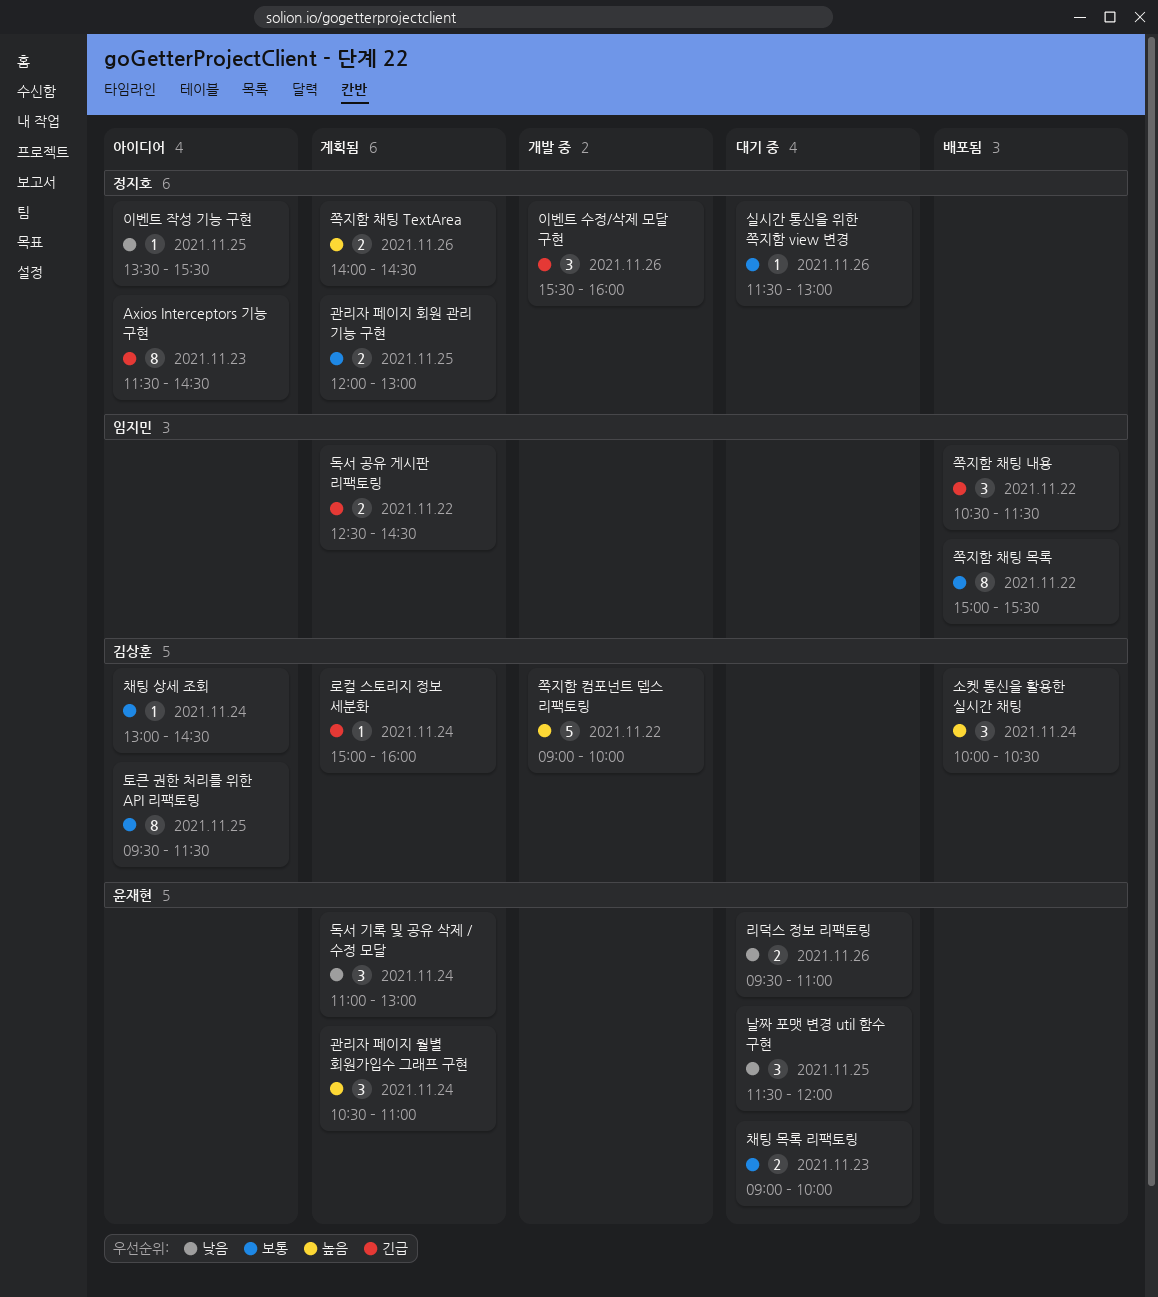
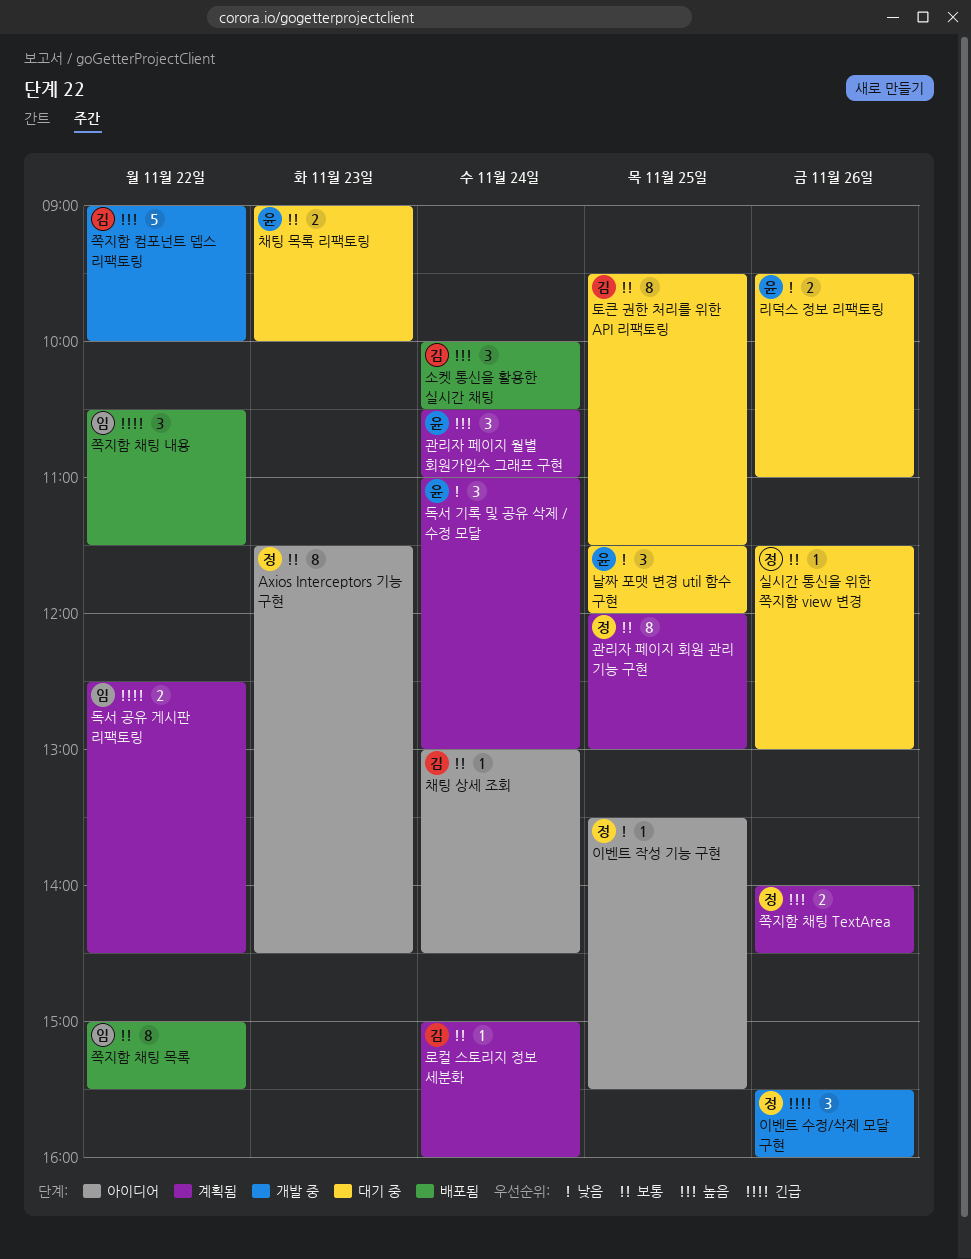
Axios Interceptors 기능 구현, priority: 긴급 -> 보통
관리자 페이지 회원 관리 기능 구현, estimate: 2 -> 8
로컬 스토리지 정보 세분화, priority: 긴급 -> 보통
토큰 권한 처리를 위한 API 리팩토링, status: 아이디어 -> 대기 중

